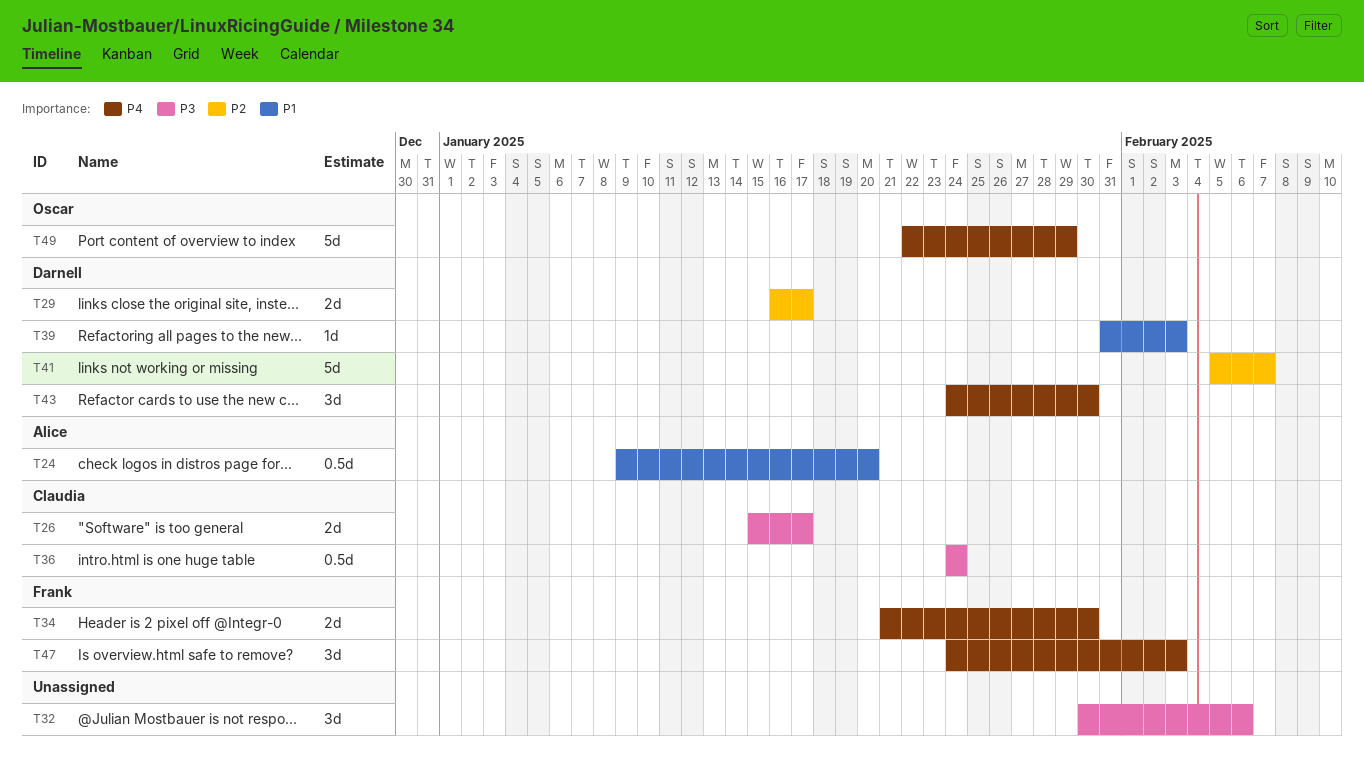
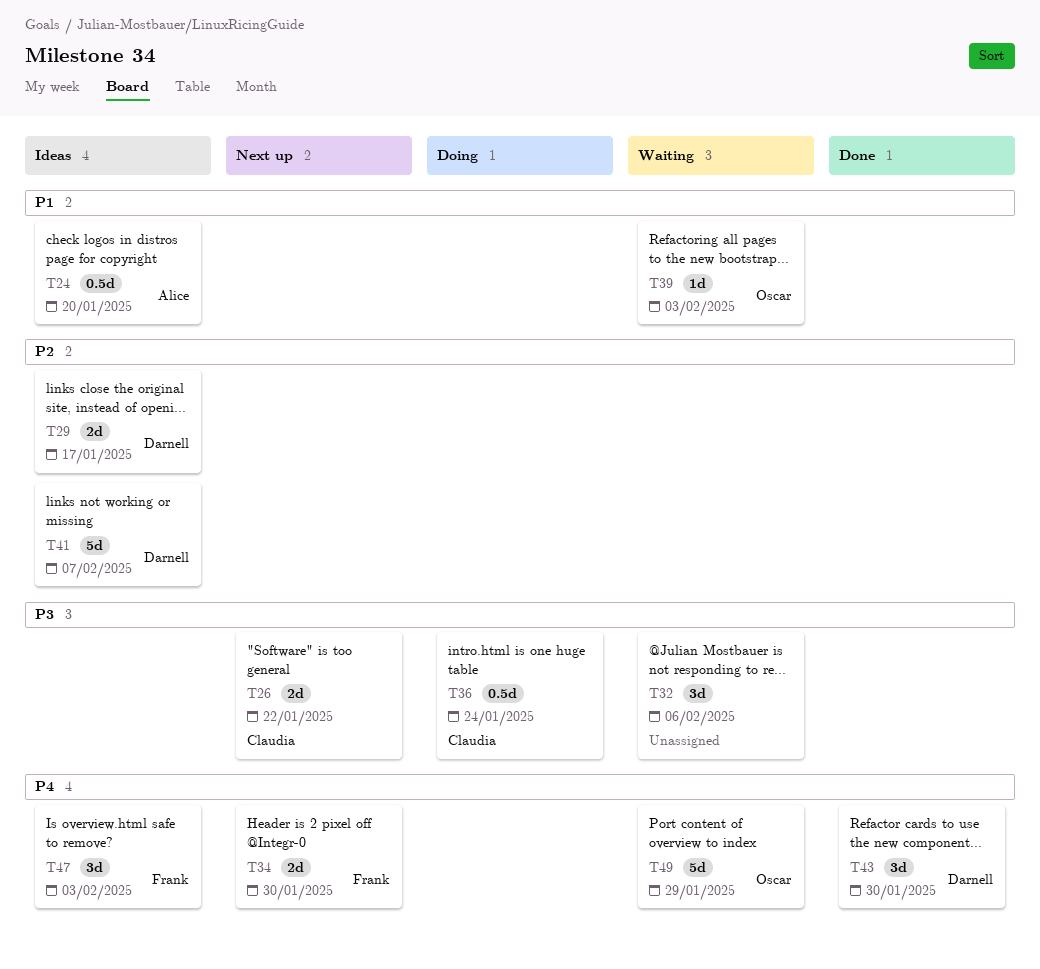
T26, due: Jan 17 -> Jan 22
T39, owner: Darnell -> Oscar

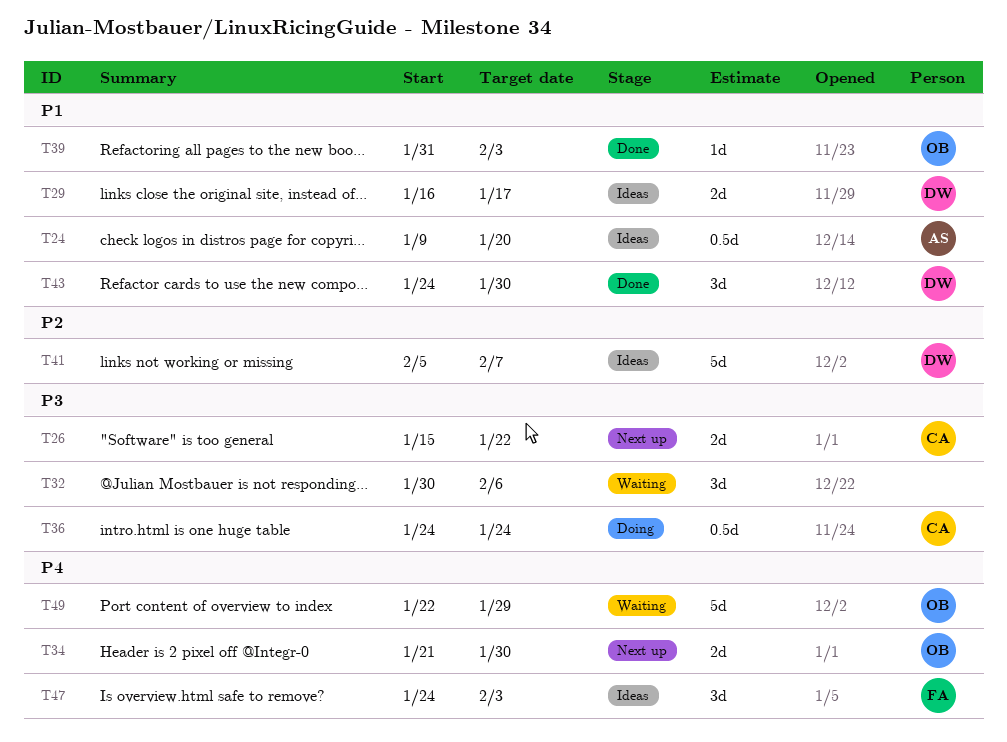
T29, priority: P2 -> P1
T34, owner: Frank -> Oscar
T39, status: Waiting -> Done
T43, priority: P4 -> P1

